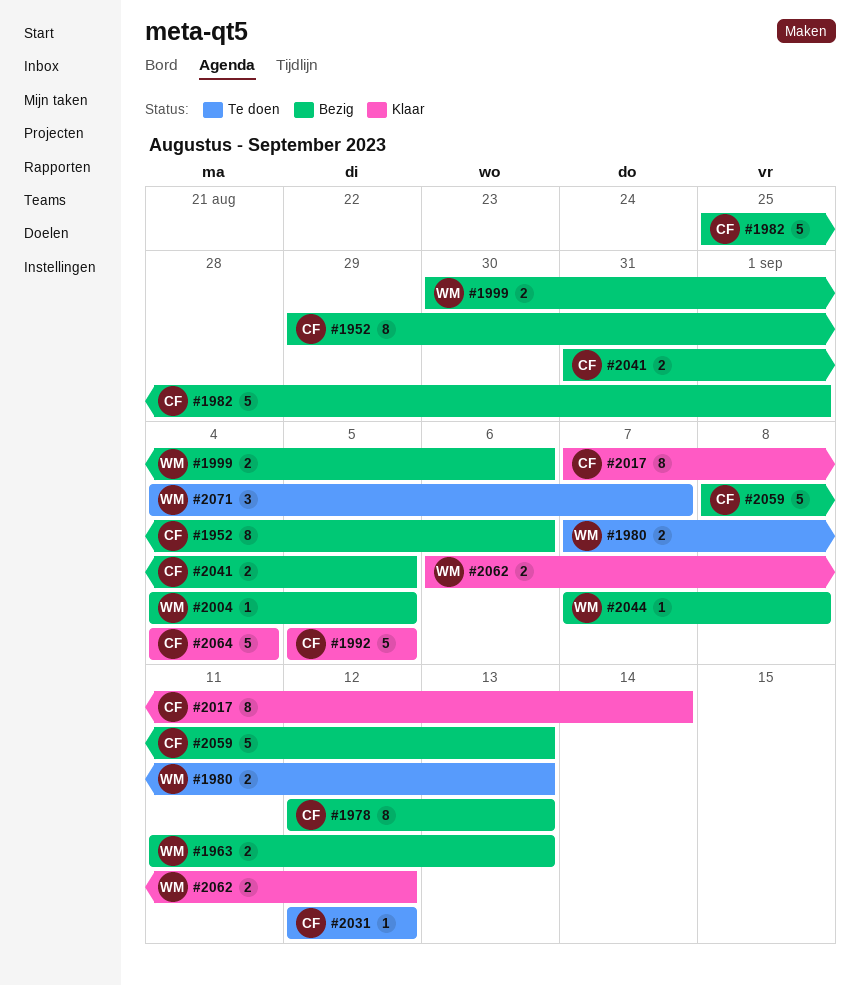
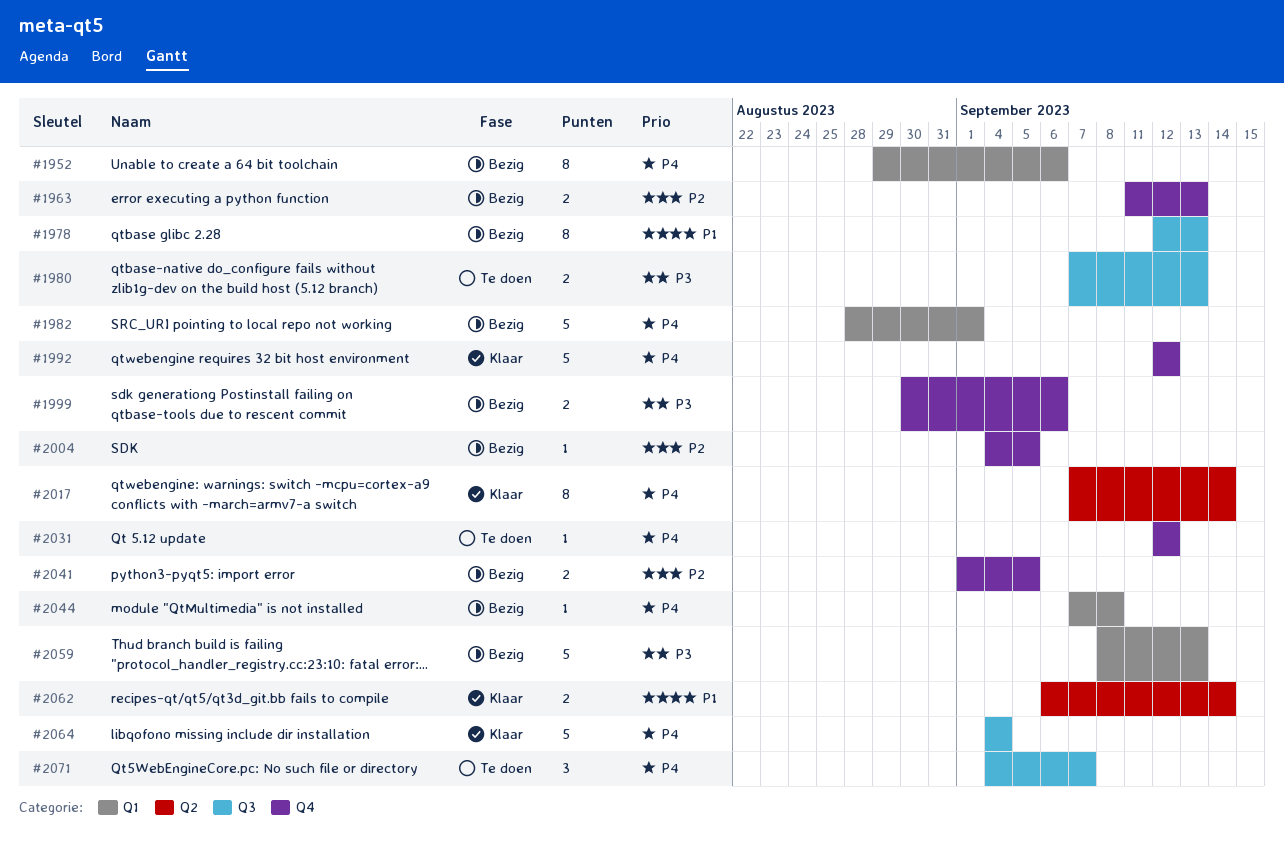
#1982, start: Aug 25 -> Aug 28
#1992, start: Sep 5 -> Sep 12
#1992, due: Sep 5 -> Sep 12
#2041, start: Aug 31 -> Sep 1
#2062, due: Sep 12 -> Sep 14

